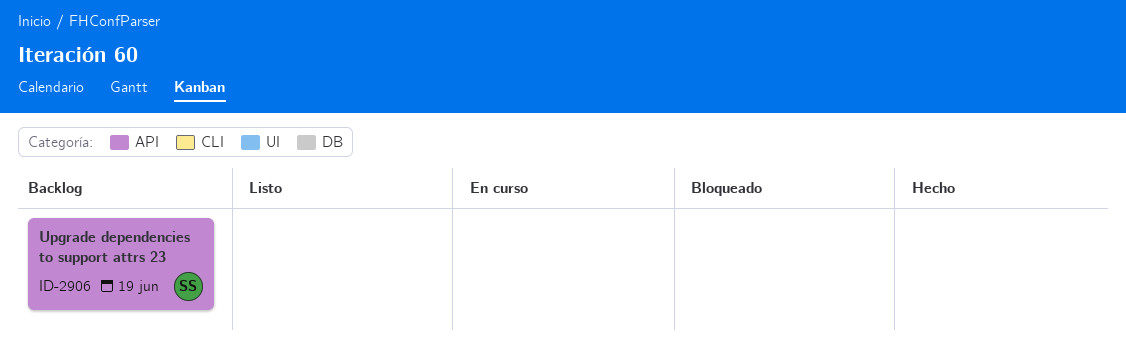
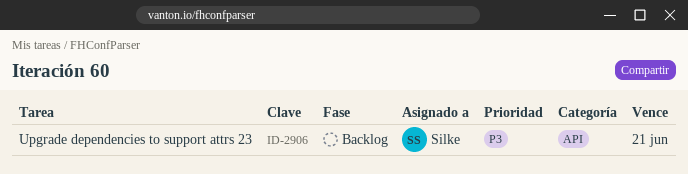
ID-2906, due: Jun 19 -> Jun 21

